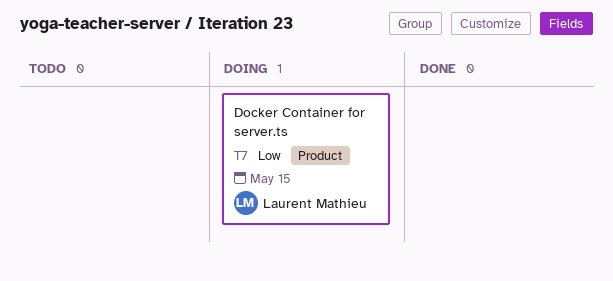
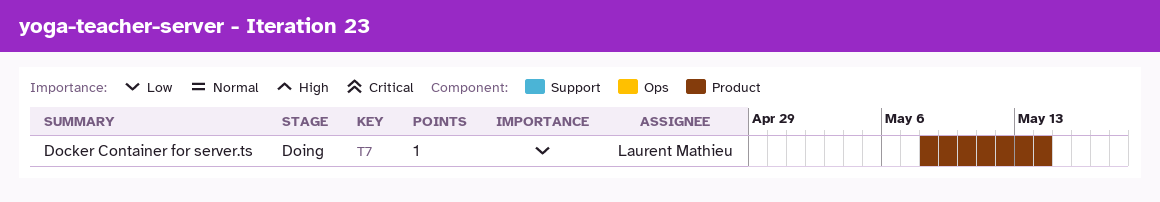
T7, due: May 15 -> May 14

